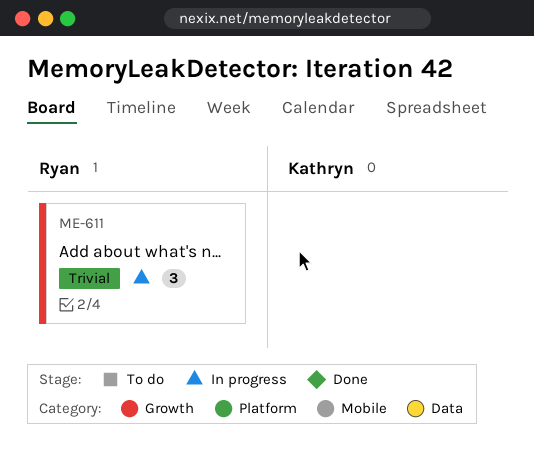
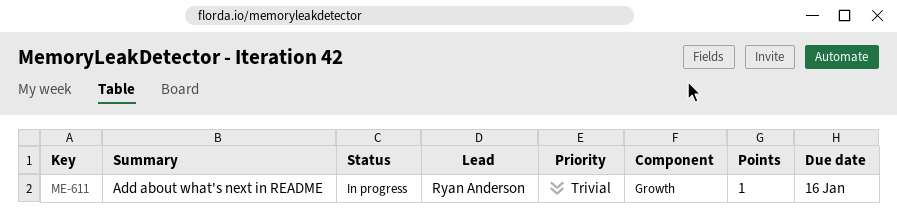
ME-611, estimate: 3 -> 1

